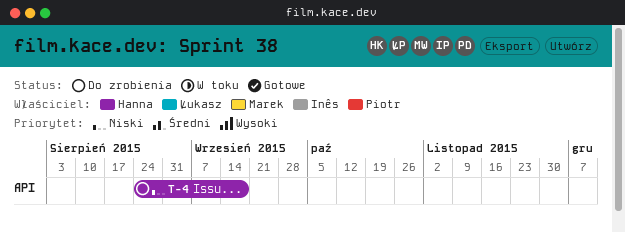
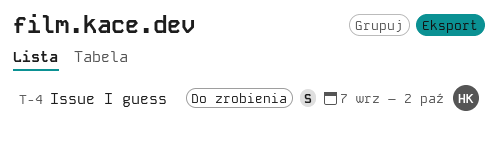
T-4, start: Aug 24 -> Sep 7
T-4, due: Sep 18 -> Oct 2

